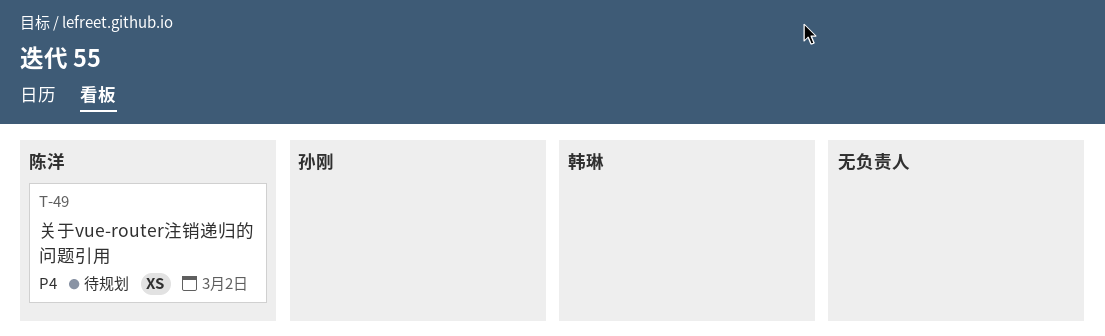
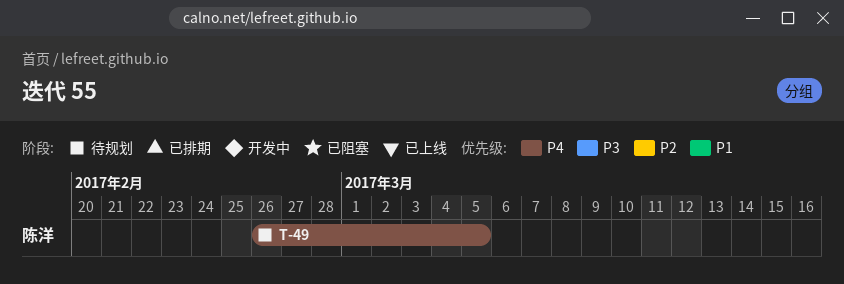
T-49, due: Mar 2 -> Mar 5

